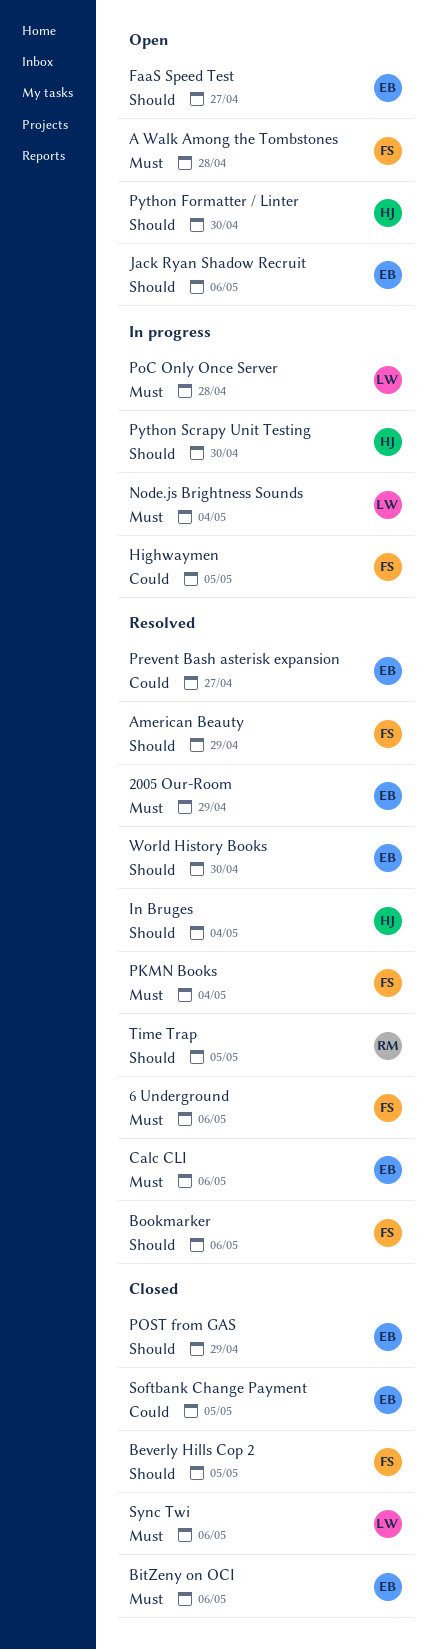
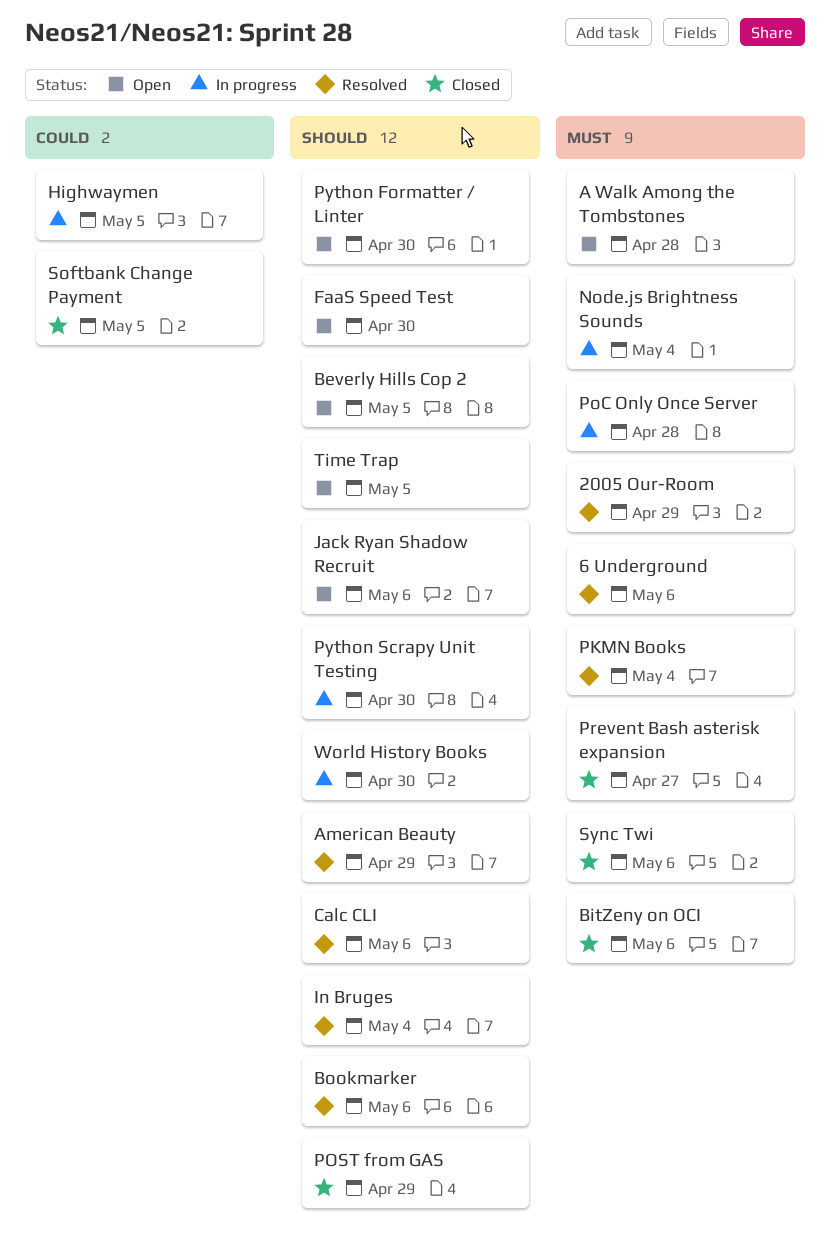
Beverly Hills Cop 2, status: Closed -> Open
Calc CLI, priority: Must -> Should
FaaS Speed Test, due: Apr 27 -> Apr 30
Prevent Bash asterisk expansion, status: Resolved -> Closed
Prevent Bash asterisk expansion, priority: Could -> Must
Time Trap, status: Resolved -> Open
World History Books, status: Resolved -> In progress

